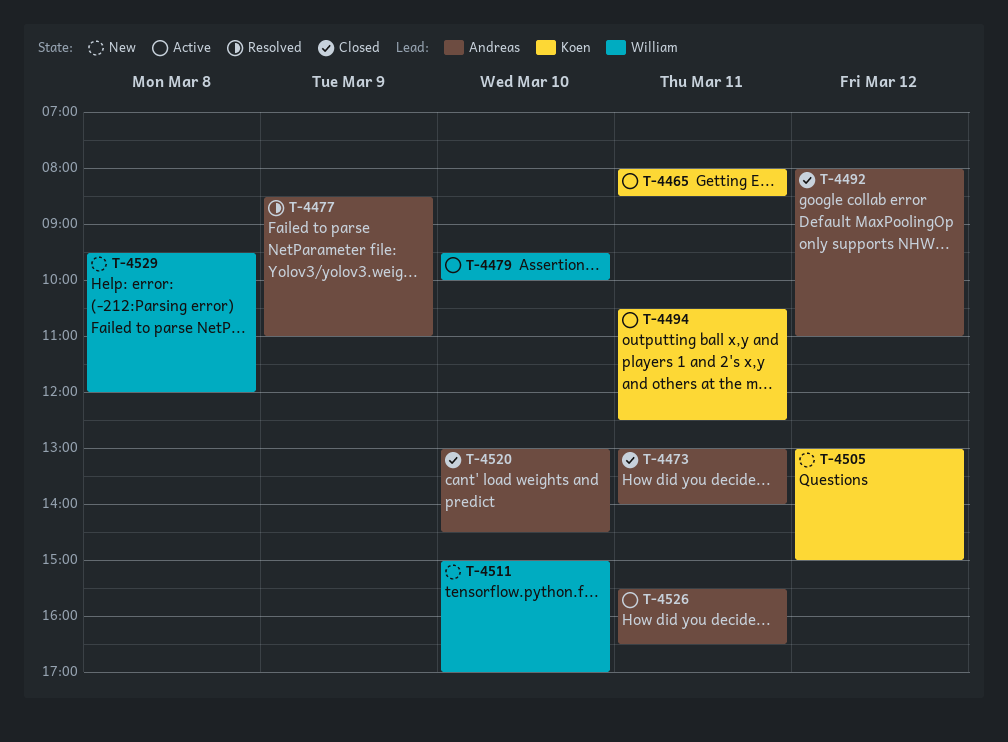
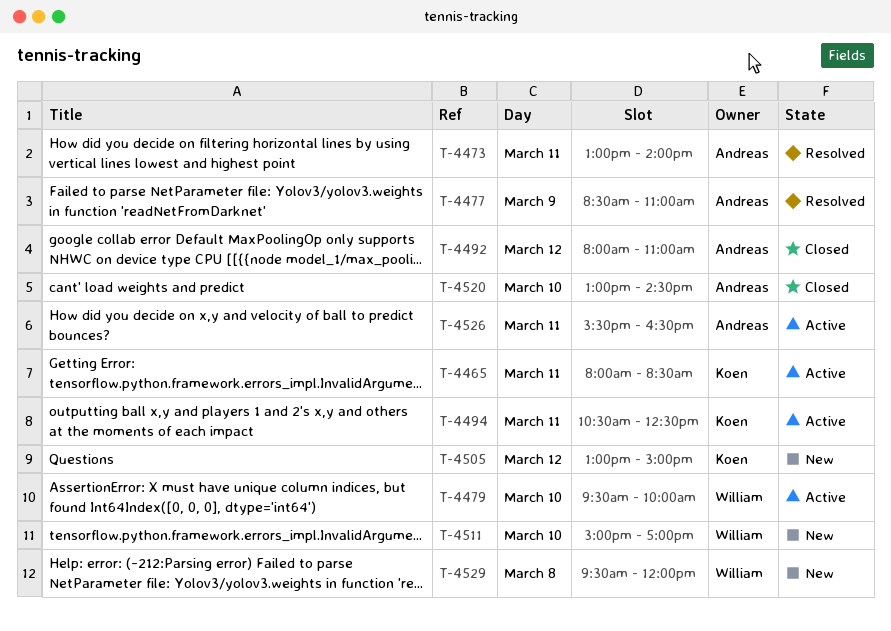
T-4473, status: Closed -> Resolved

